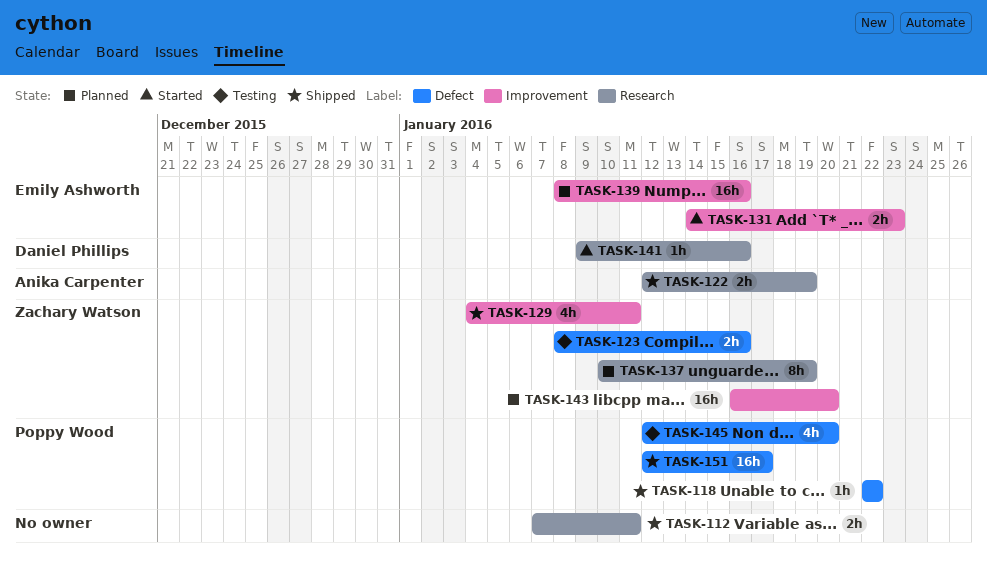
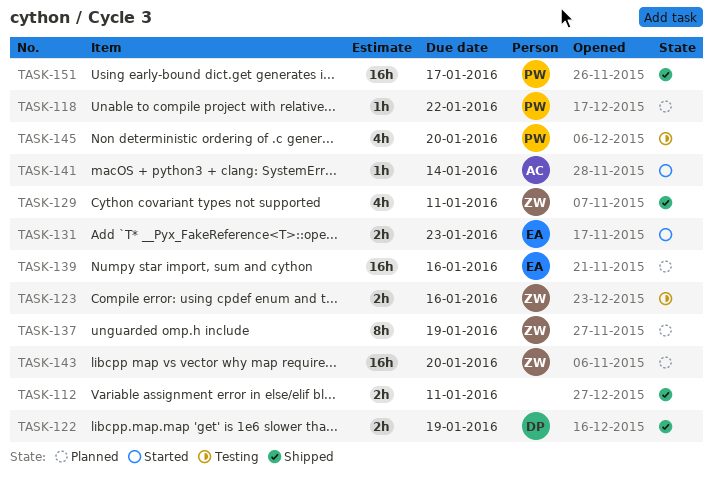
TASK-118, status: Shipped -> Planned
TASK-122, owner: Anika Carpenter -> Daniel Phillips
TASK-141, owner: Daniel Phillips -> Anika Carpenter
TASK-141, due: Jan 16 -> Jan 14

